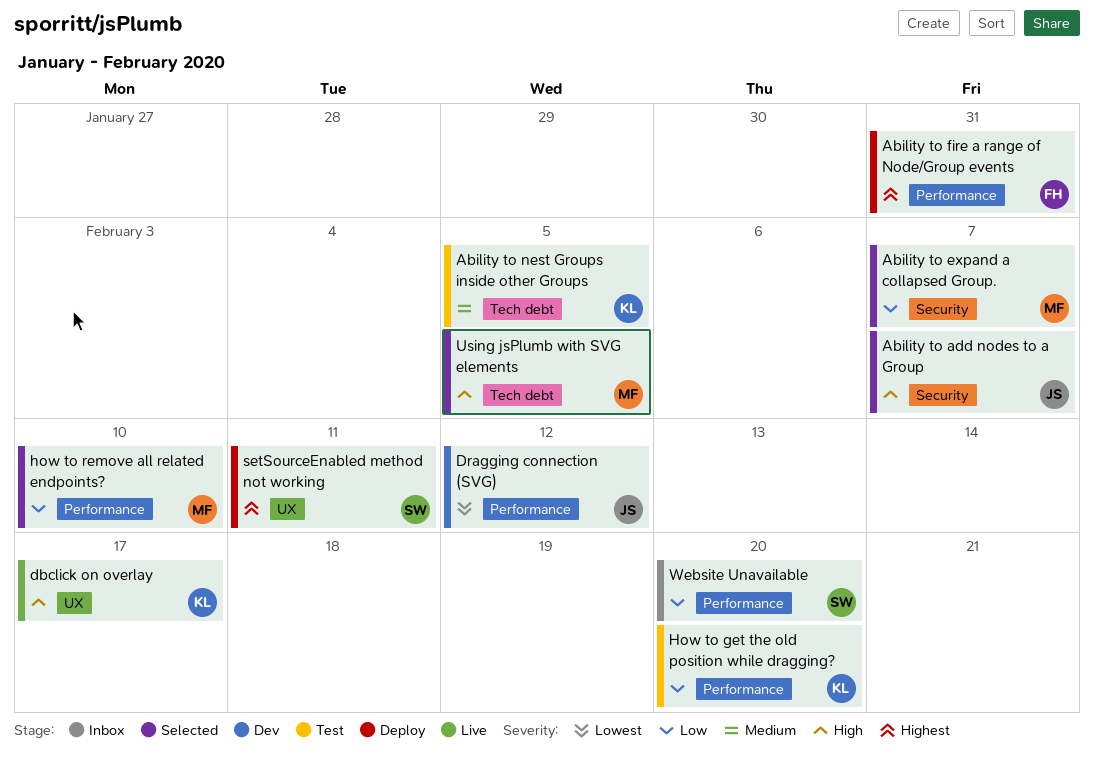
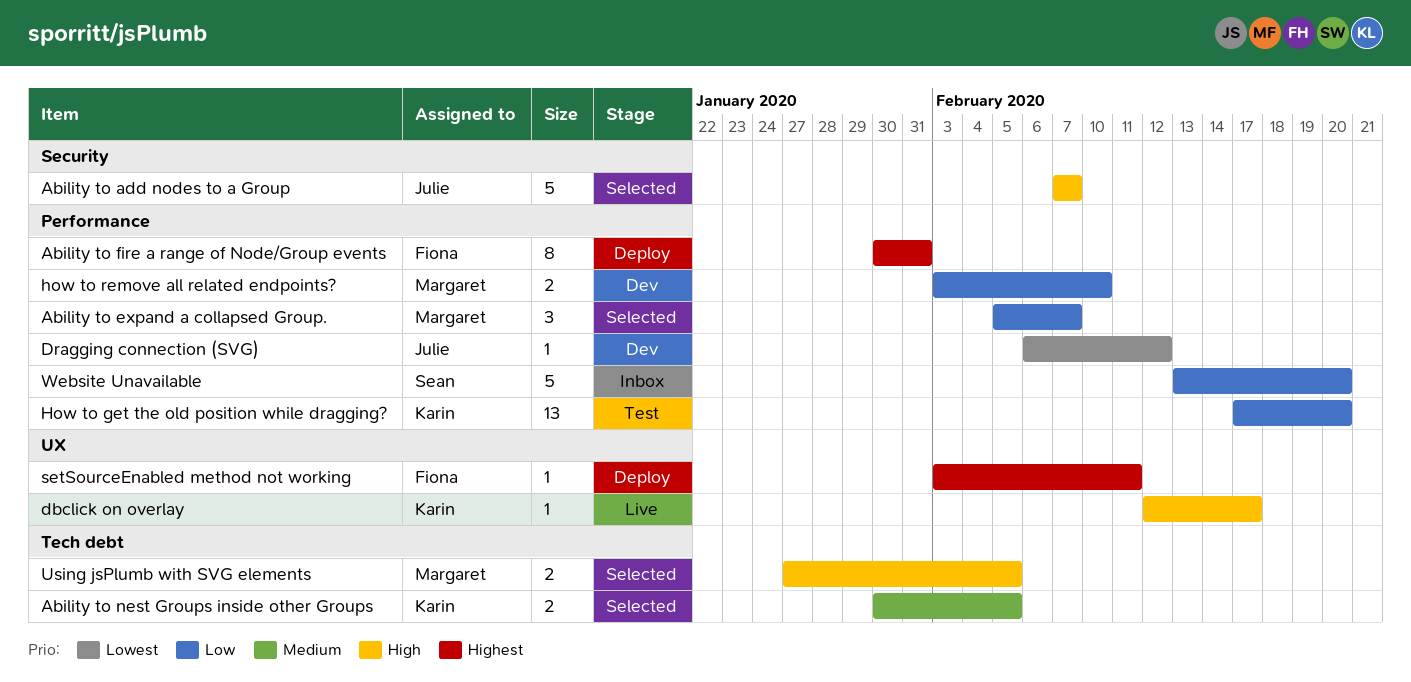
Ability to expand a collapsed Group., label: Security -> Performance
Ability to nest Groups inside other Groups, status: Test -> Selected
how to remove all related endpoints?, status: Selected -> Dev
setSourceEnabled method not working, owner: Sean -> Fiona

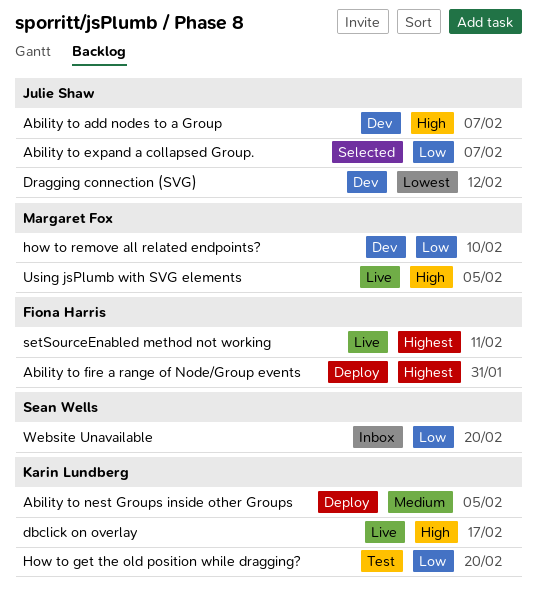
Ability to add nodes to a Group, status: Selected -> Dev
Ability to expand a collapsed Group., owner: Margaret Fox -> Julie Shaw
Ability to nest Groups inside other Groups, status: Selected -> Deploy
setSourceEnabled method not working, status: Deploy -> Live
Using jsPlumb with SVG elements, status: Selected -> Live

